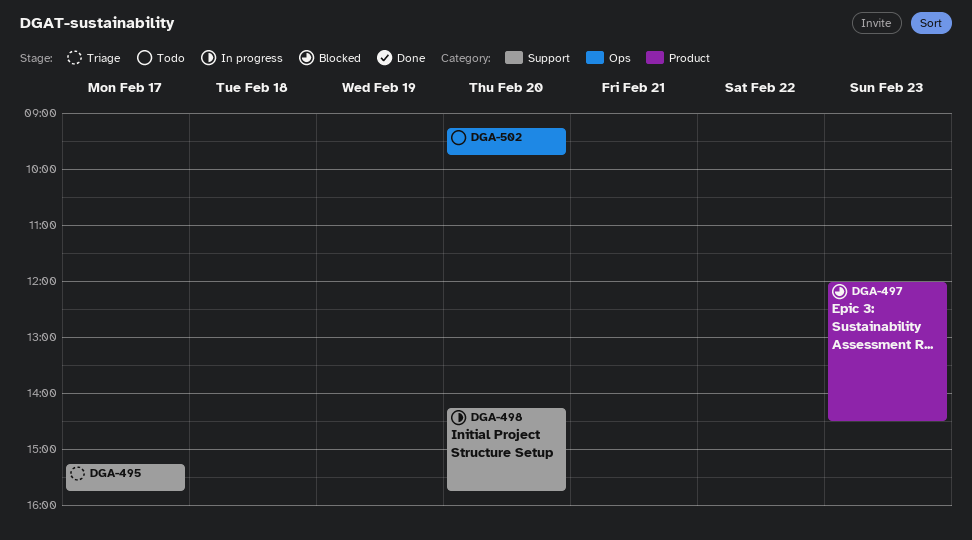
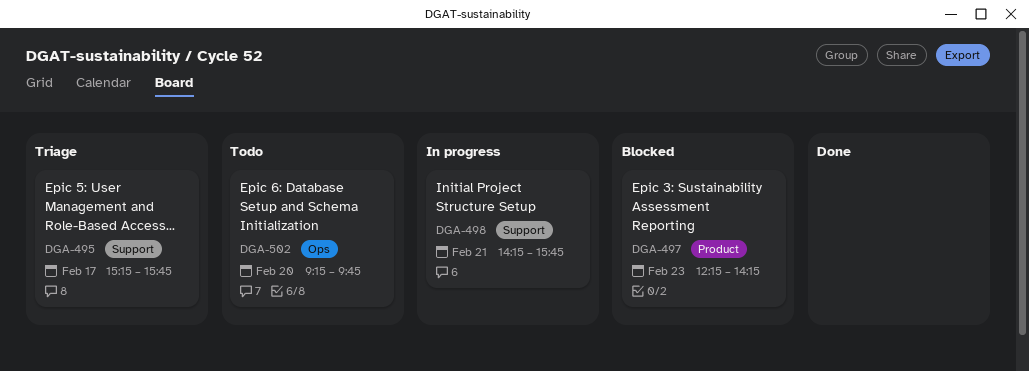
DGA-497, begins: 12:00 -> 12:15
DGA-497, ends: 14:30 -> 14:15
DGA-498, day: Feb 20 -> Feb 21

